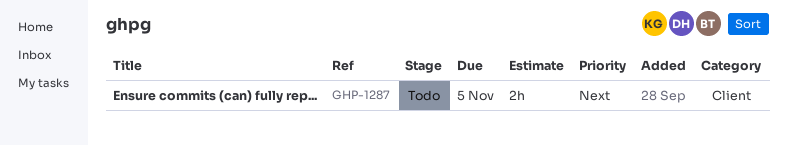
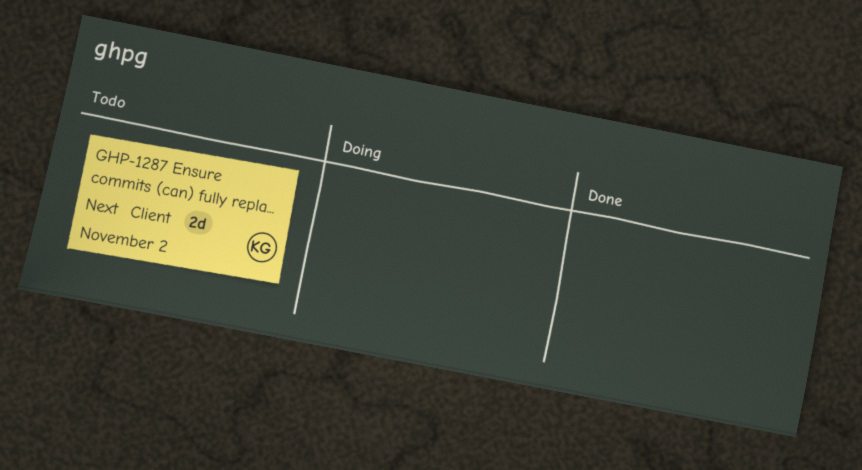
GHP-1287, estimate: 2h -> 2d
GHP-1287, due: Nov 5 -> Nov 2

